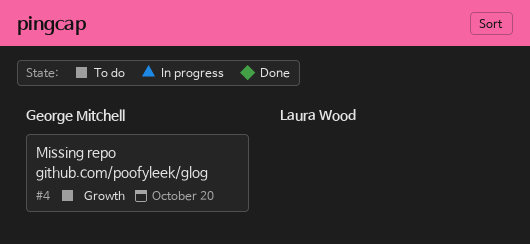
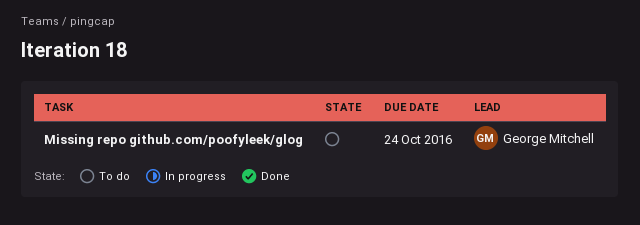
Missing repo github.com/poofyleek/glog, due: Oct 20 -> Oct 24

